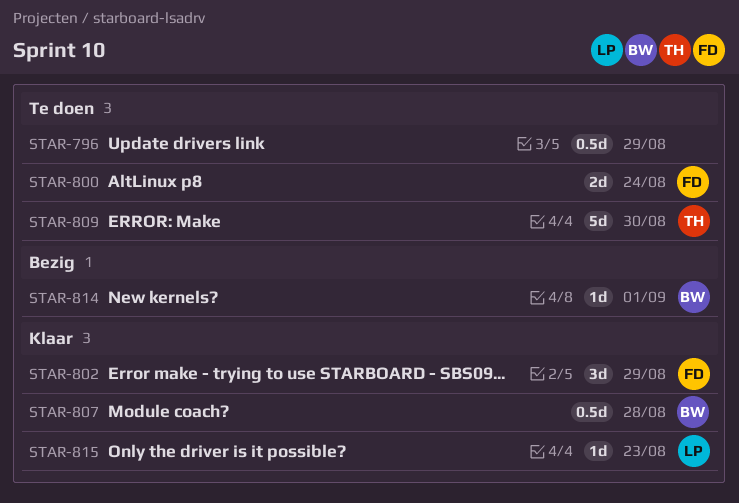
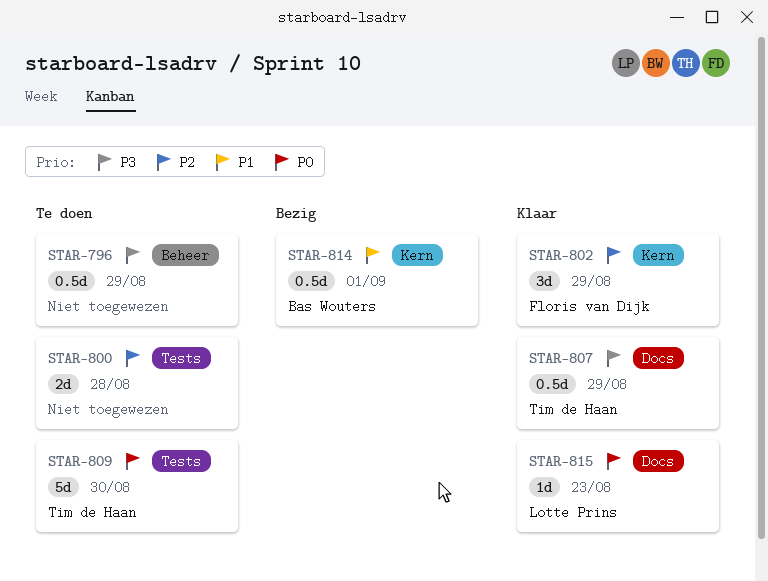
STAR-800, owner: Floris van Dijk -> none
STAR-800, due: Aug 24 -> Aug 28
STAR-807, owner: Bas Wouters -> Tim de Haan
STAR-807, due: Aug 28 -> Aug 29
STAR-814, estimate: 1d -> 0.5d

